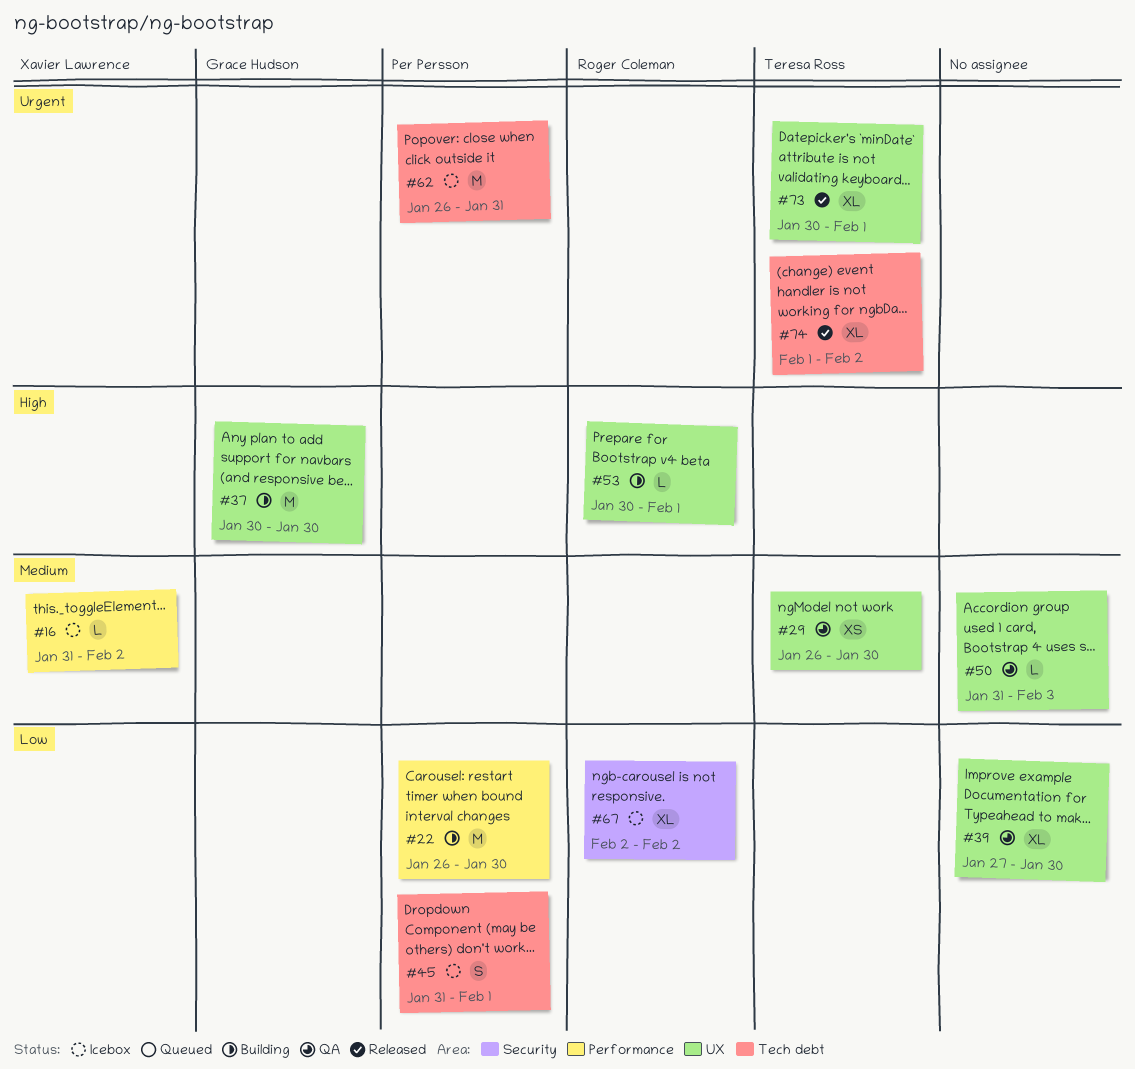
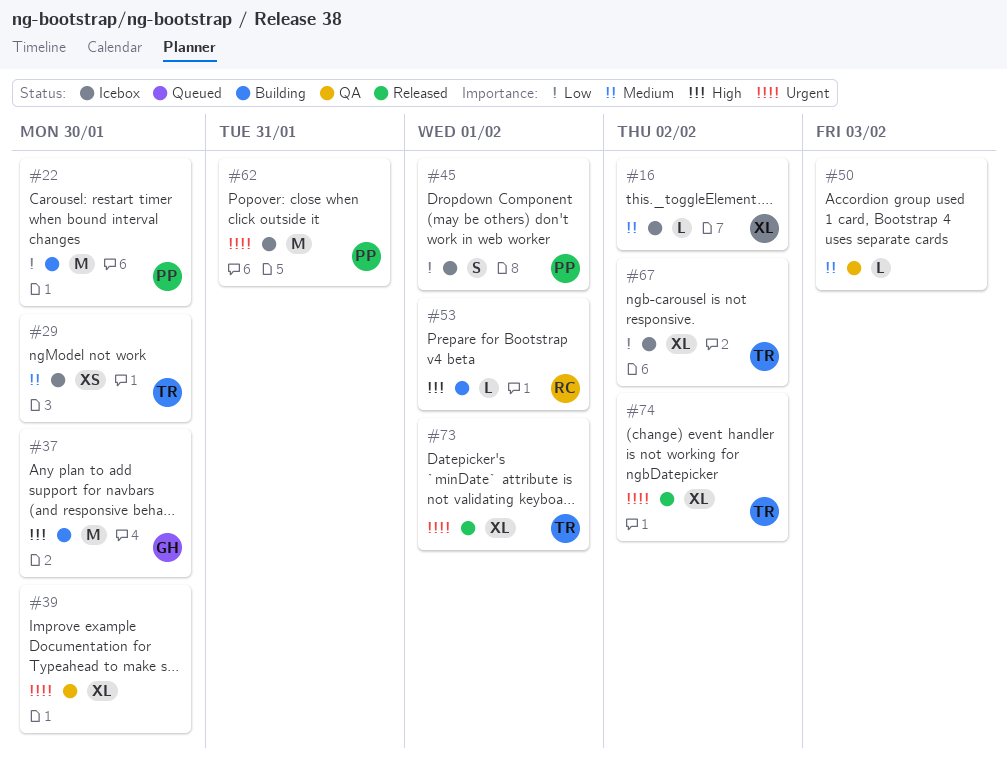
#29, status: QA -> Icebox
#39, priority: Low -> Urgent
#67, owner: Roger Coleman -> Teresa Ross

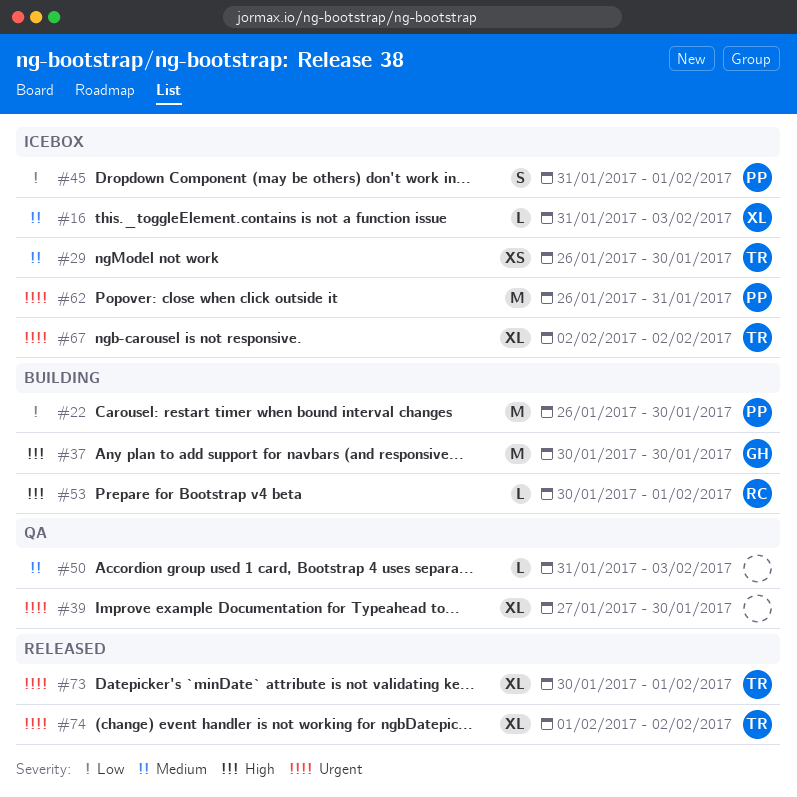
#16, due: Feb 2 -> Feb 3
#67, priority: Low -> Urgent

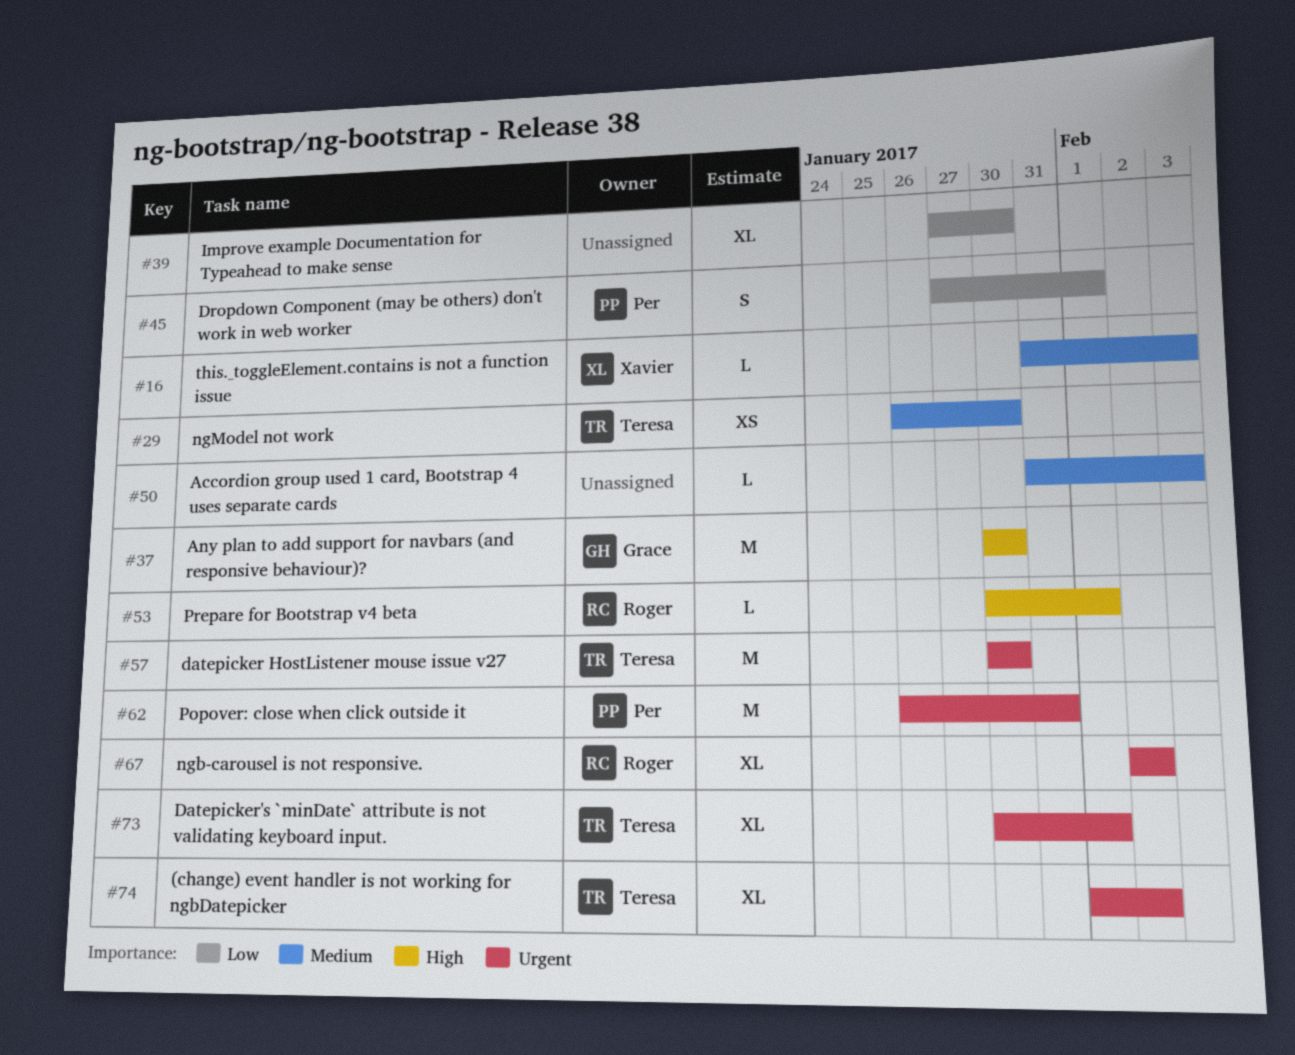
#22: present -> none
#39, priority: Urgent -> Low
#45, start: Jan 31 -> Jan 27
#57: none -> present
#67, owner: Teresa -> Roger

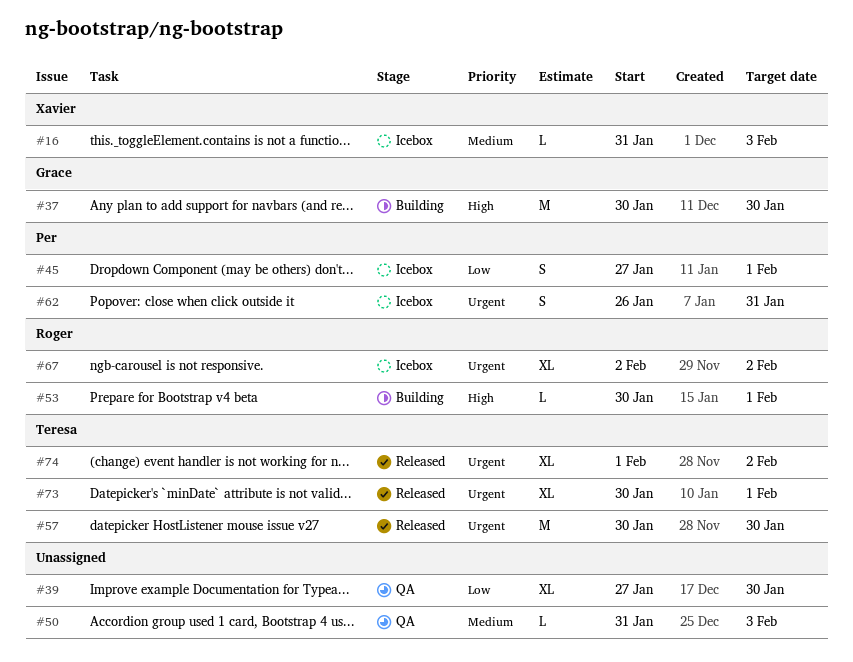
#29: present -> none
#62, estimate: M -> S

